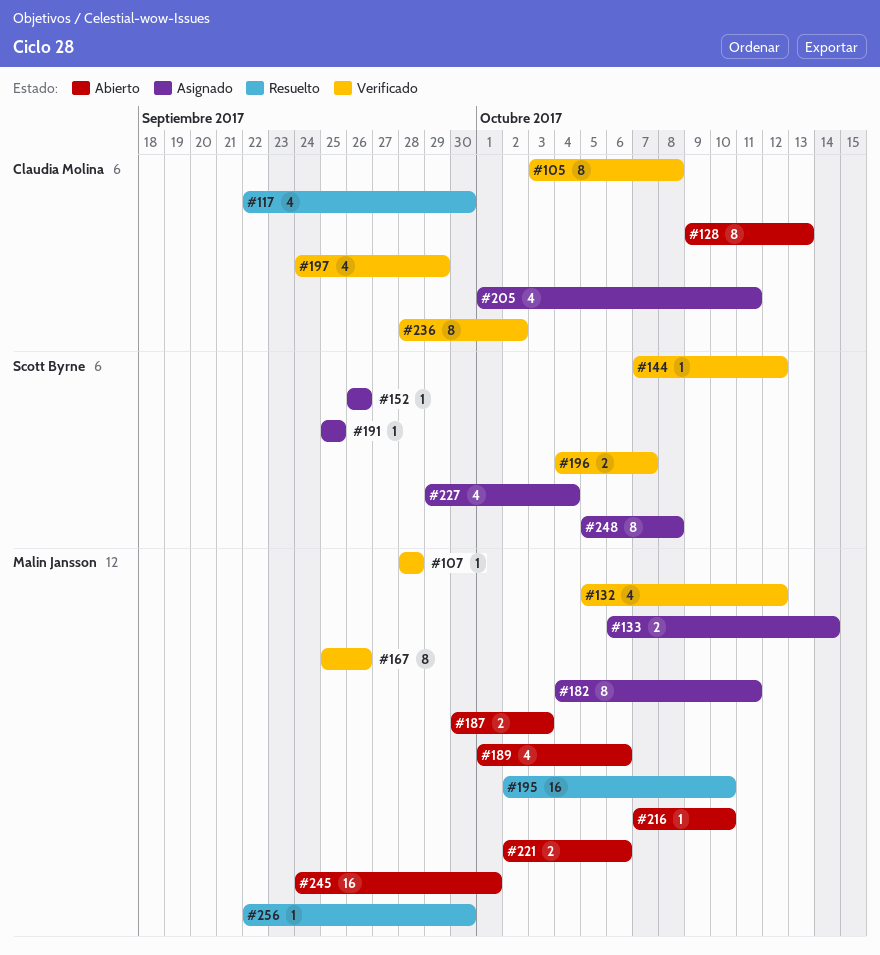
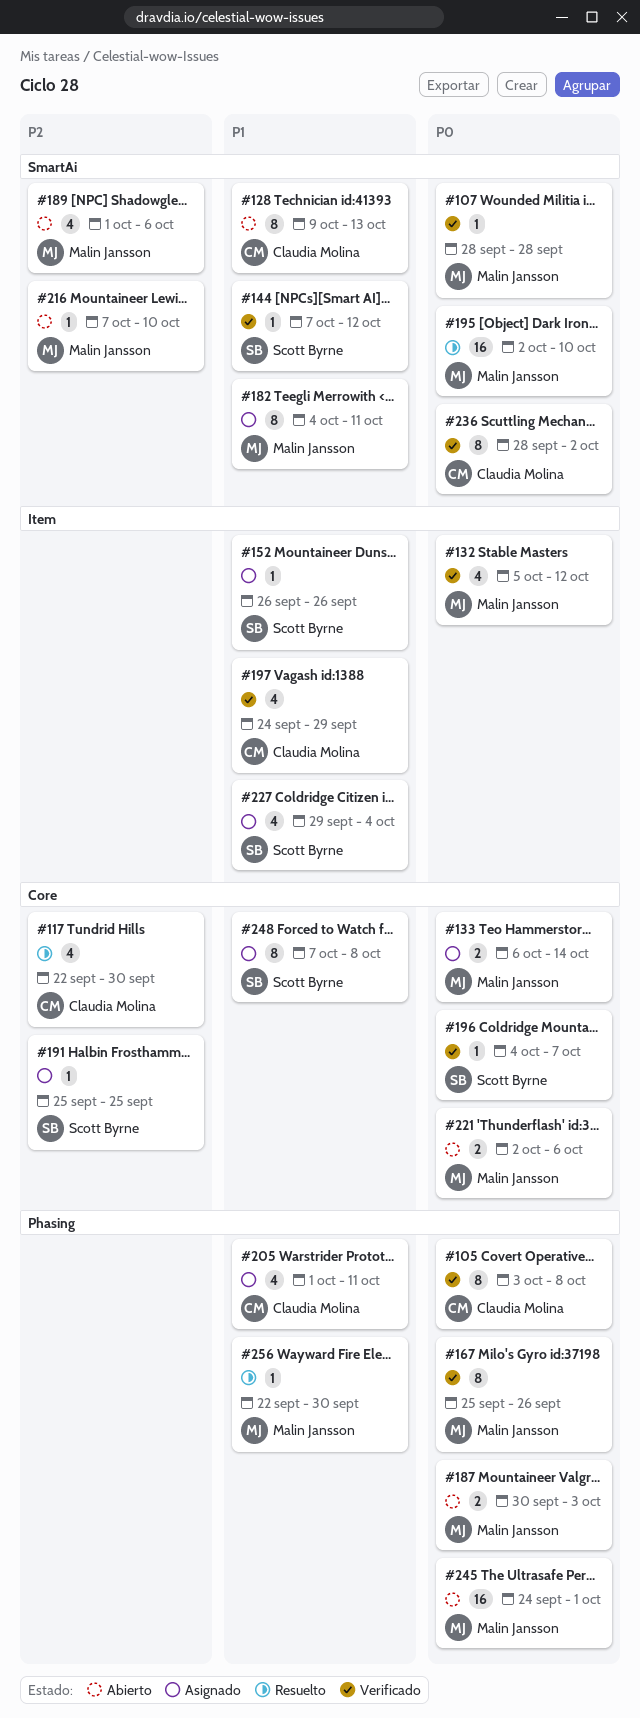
#196, estimate: 2 -> 1
#248, start: Oct 5 -> Oct 7

